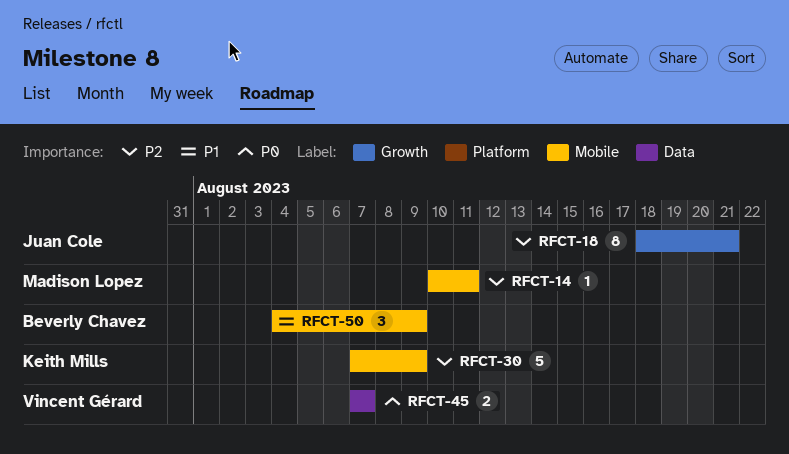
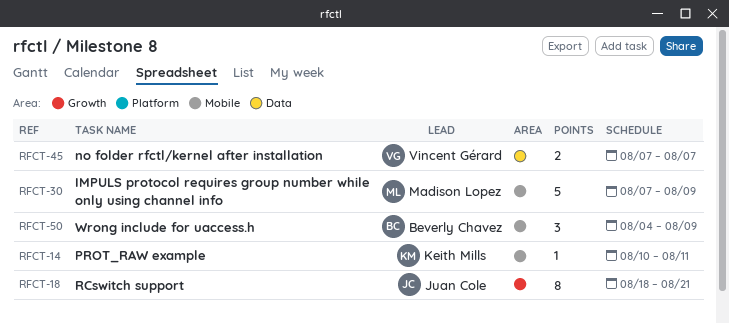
RFCT-14, owner: Madison Lopez -> Keith Mills
RFCT-30, owner: Keith Mills -> Madison Lopez

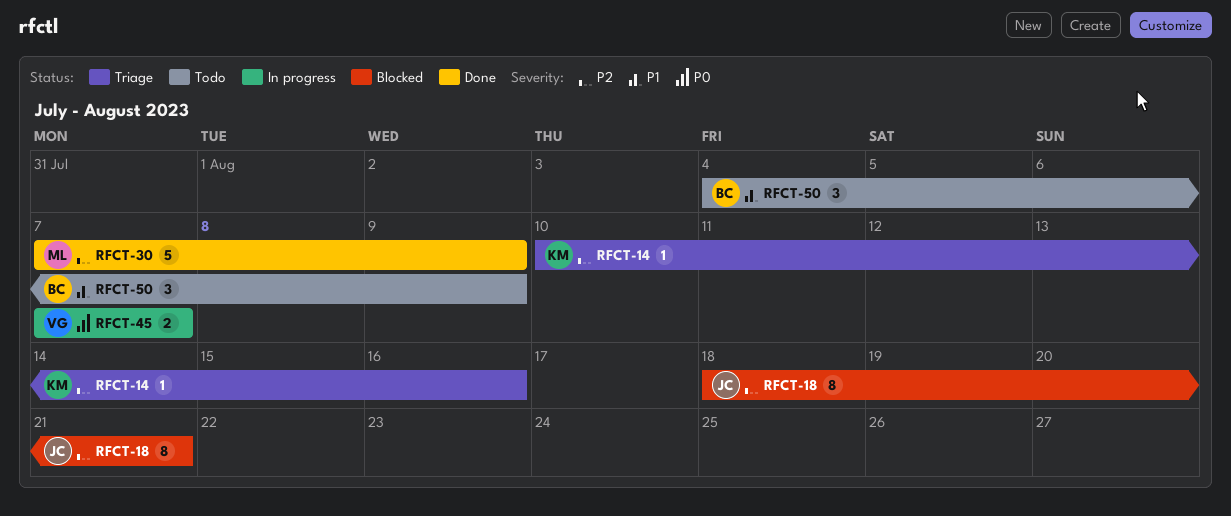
RFCT-14, due: Aug 11 -> Aug 16

